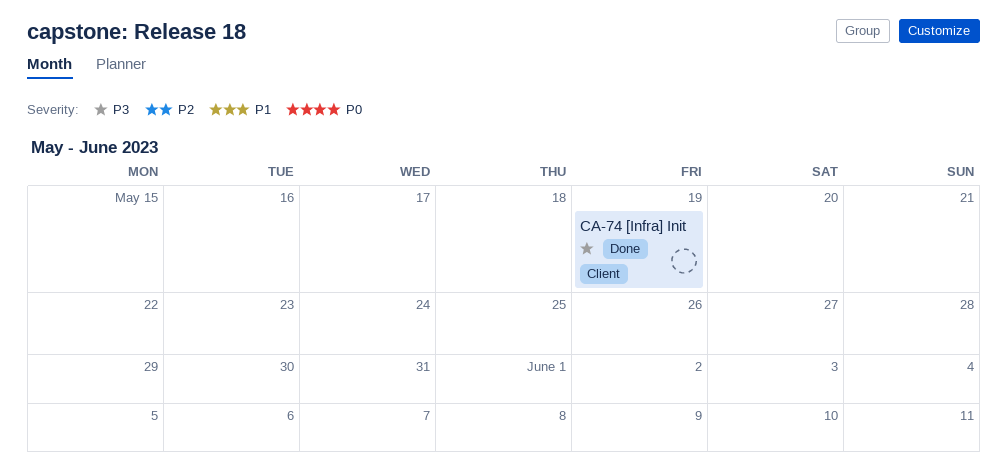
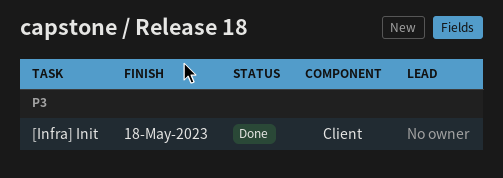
[Infra] Init, due: May 19 -> May 18

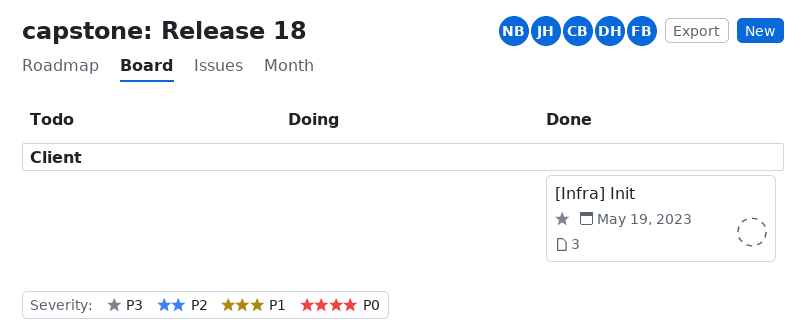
[Infra] Init, due: May 18 -> May 19

